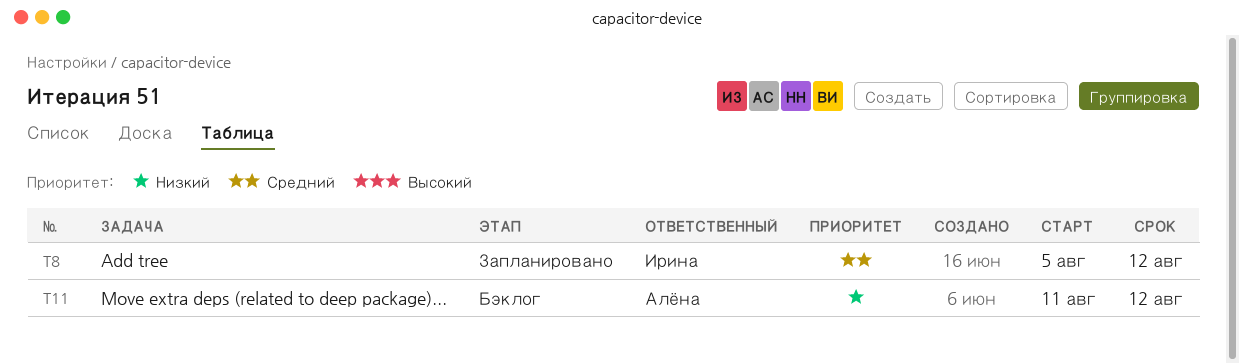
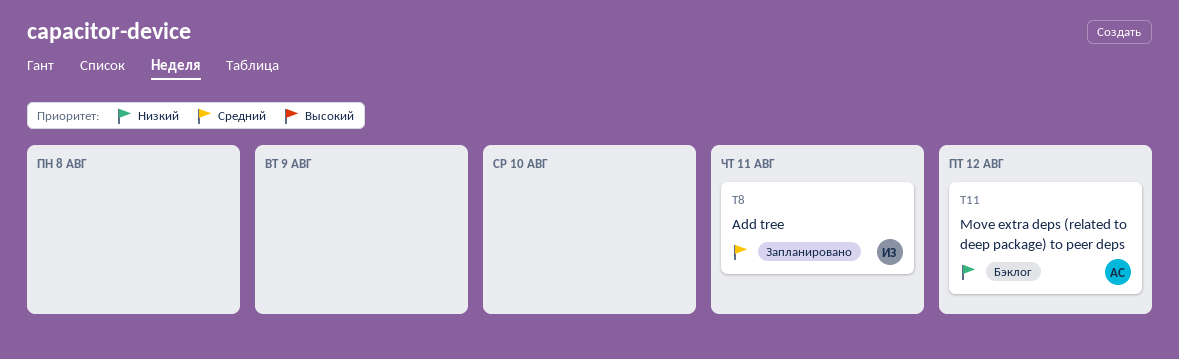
T8, due: Aug 12 -> Aug 11

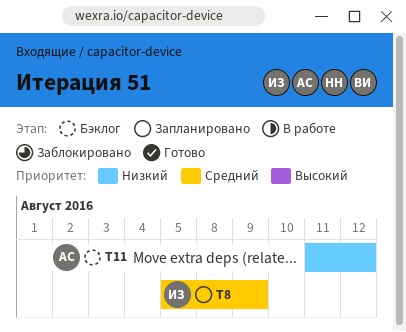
T8, due: Aug 11 -> Aug 9

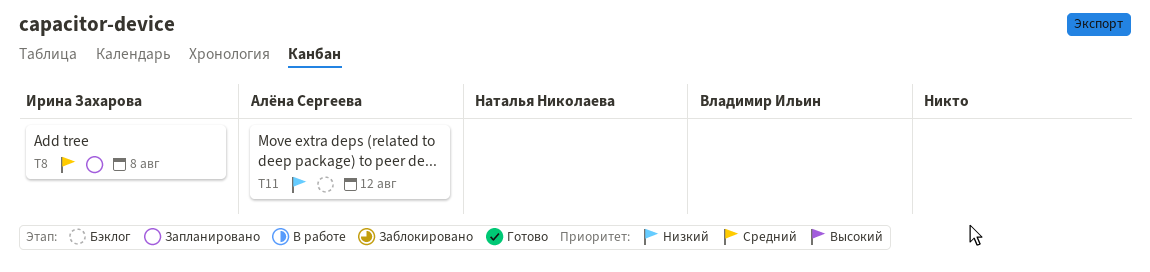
T8, due: Aug 9 -> Aug 8

